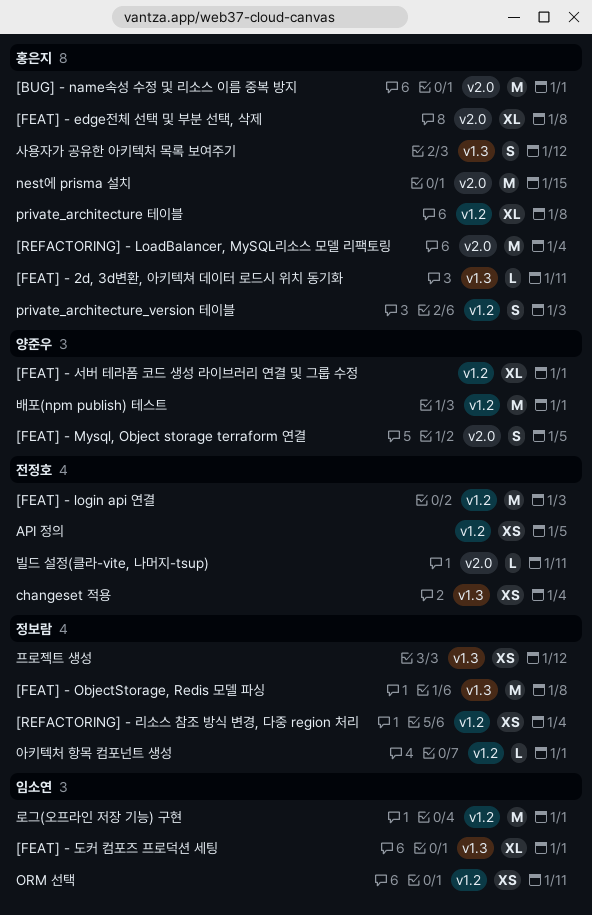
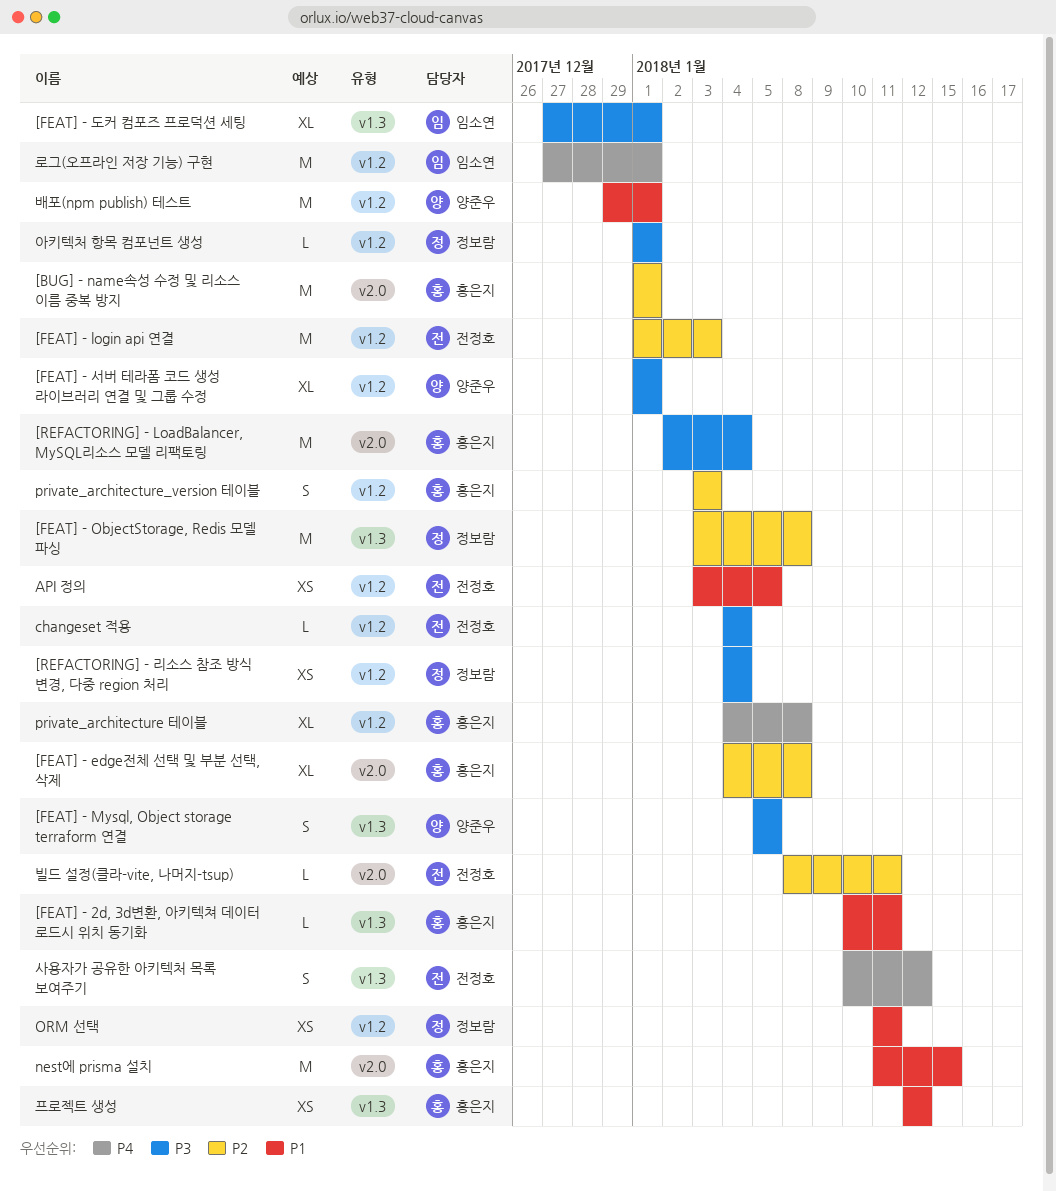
[FEAT] - Mysql, Object storage terraform 연결, label: v2.0 -> v1.3
changeset 적용, label: v1.3 -> v1.2
changeset 적용, estimate: XS -> L
ORM 선택, owner: 임소연 -> 정보람
사용자가 공유한 아키텍처 목록 보여주기, owner: 홍은지 -> 전정호
프로젝트 생성, owner: 정보람 -> 홍은지

